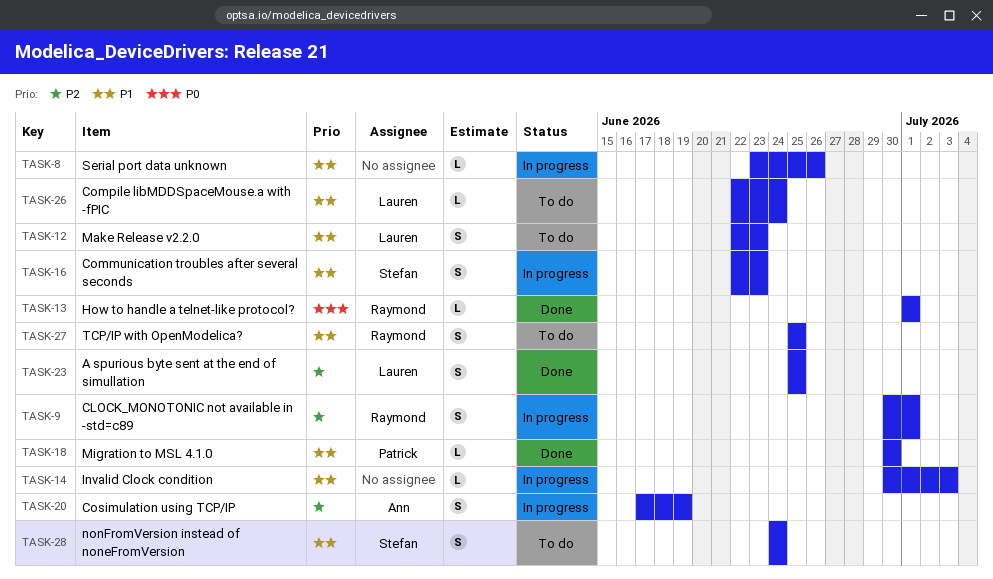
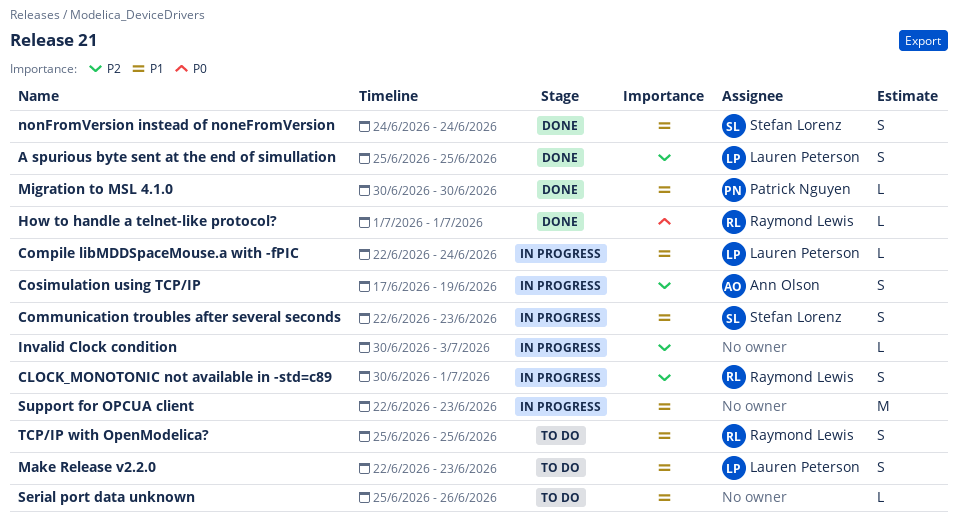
Compile libMDDSpaceMouse.a with -fPIC, status: To do -> In progress
Invalid Clock condition, priority: P1 -> P2
nonFromVersion instead of noneFromVersion, status: To do -> Done
Serial port data unknown, status: In progress -> To do
Serial port data unknown, start: Jun 23 -> Jun 25
Support for OPCUA client: none -> present

